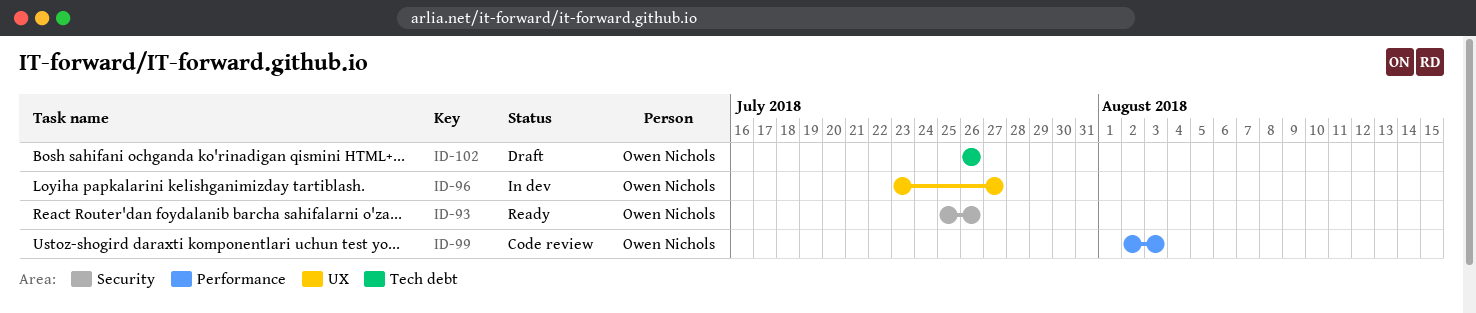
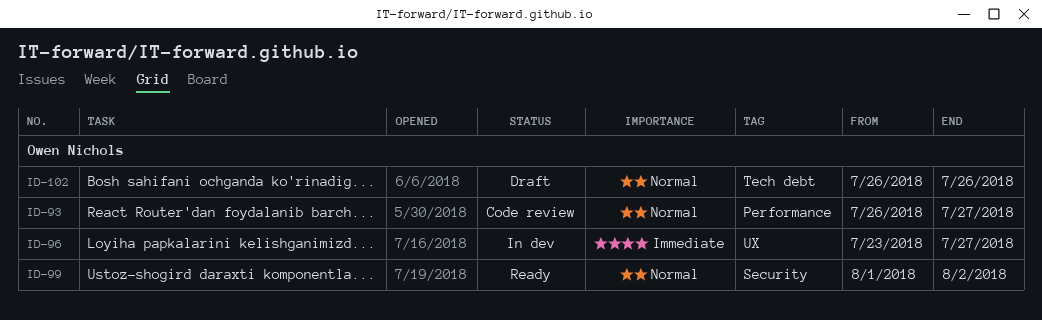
ID-93, status: Ready -> Code review
ID-93, label: Security -> Performance
ID-93, start: Jul 25 -> Jul 26
ID-93, due: Jul 26 -> Jul 27
ID-99, status: Code review -> Ready
ID-99, label: Performance -> Security
ID-99, start: Aug 2 -> Aug 1
ID-99, due: Aug 3 -> Aug 2

